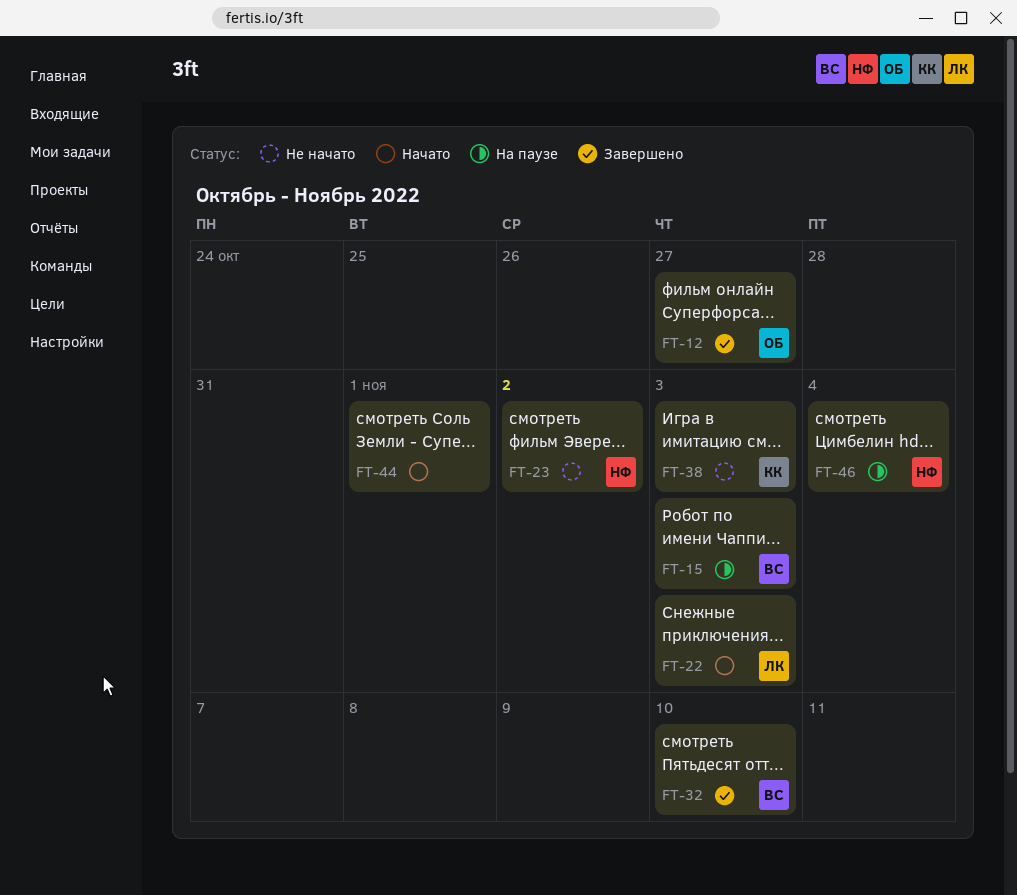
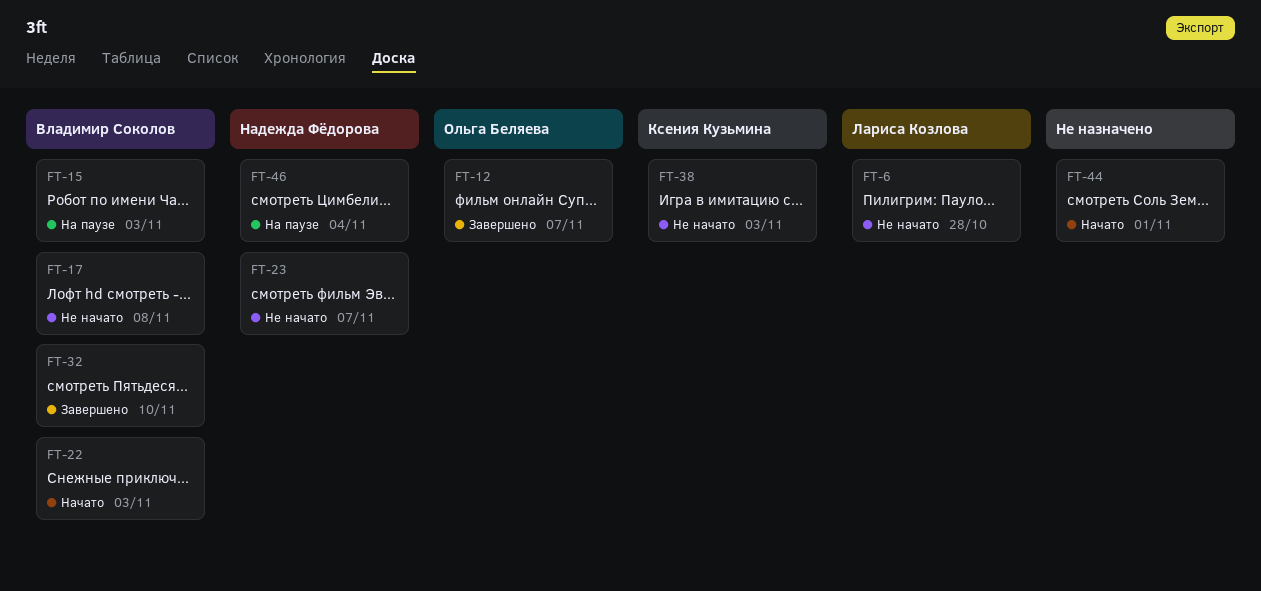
FT-6: none -> present
FT-12, due: Oct 27 -> Nov 7
FT-17: none -> present
FT-22, owner: Лариса Козлова -> Владимир Соколов
FT-23, due: Nov 2 -> Nov 7

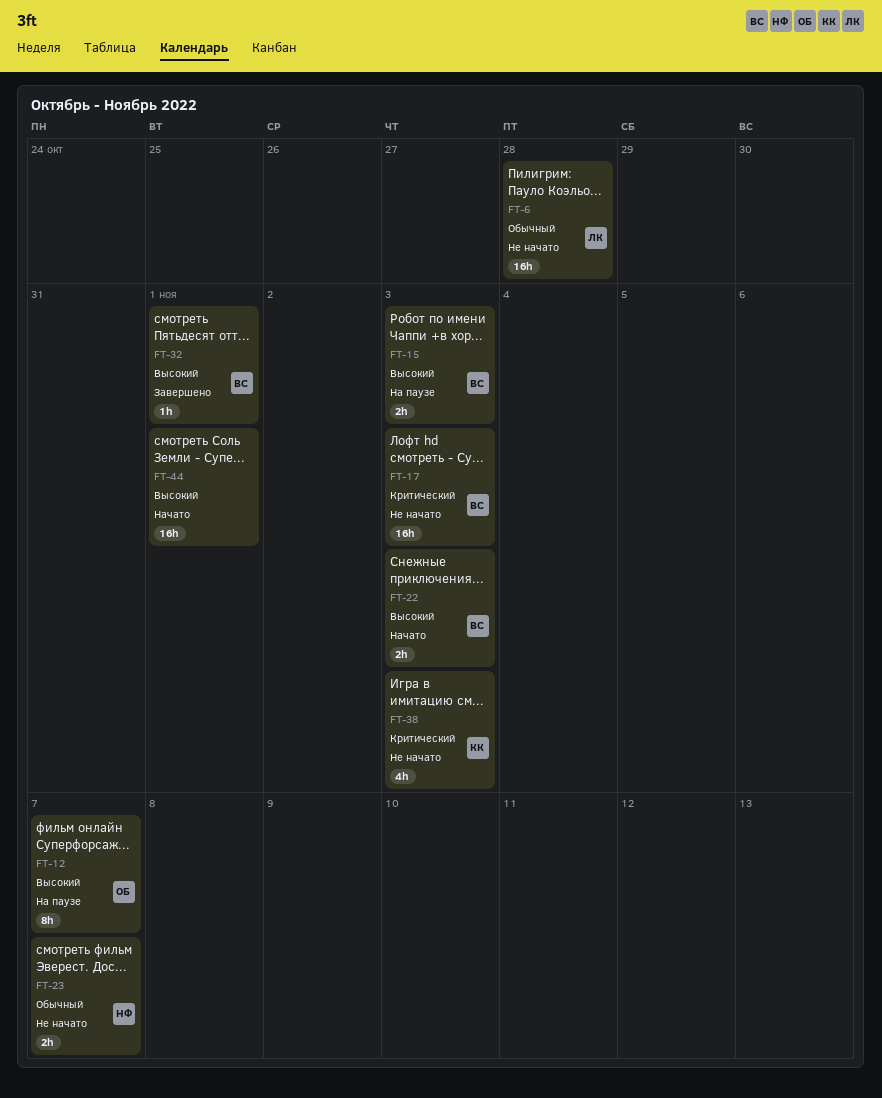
FT-12, status: Завершено -> На паузе
FT-17, due: Nov 8 -> Nov 3
FT-32, due: Nov 10 -> Nov 1
FT-46: present -> none

